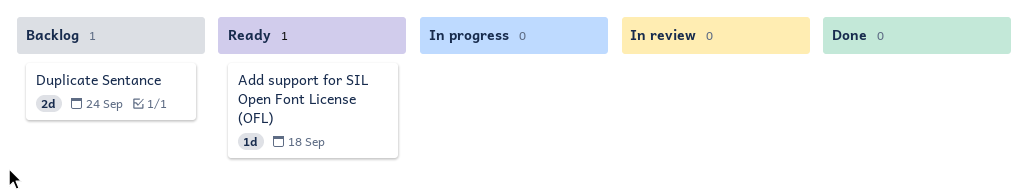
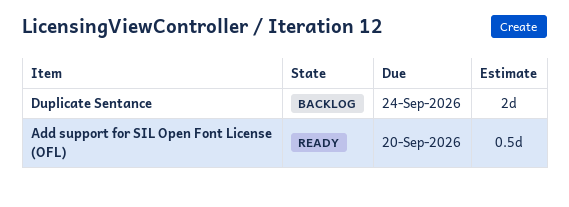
Add support for SIL Open Font License (OFL), estimate: 1d -> 0.5d
Add support for SIL Open Font License (OFL), due: Sep 18 -> Sep 20

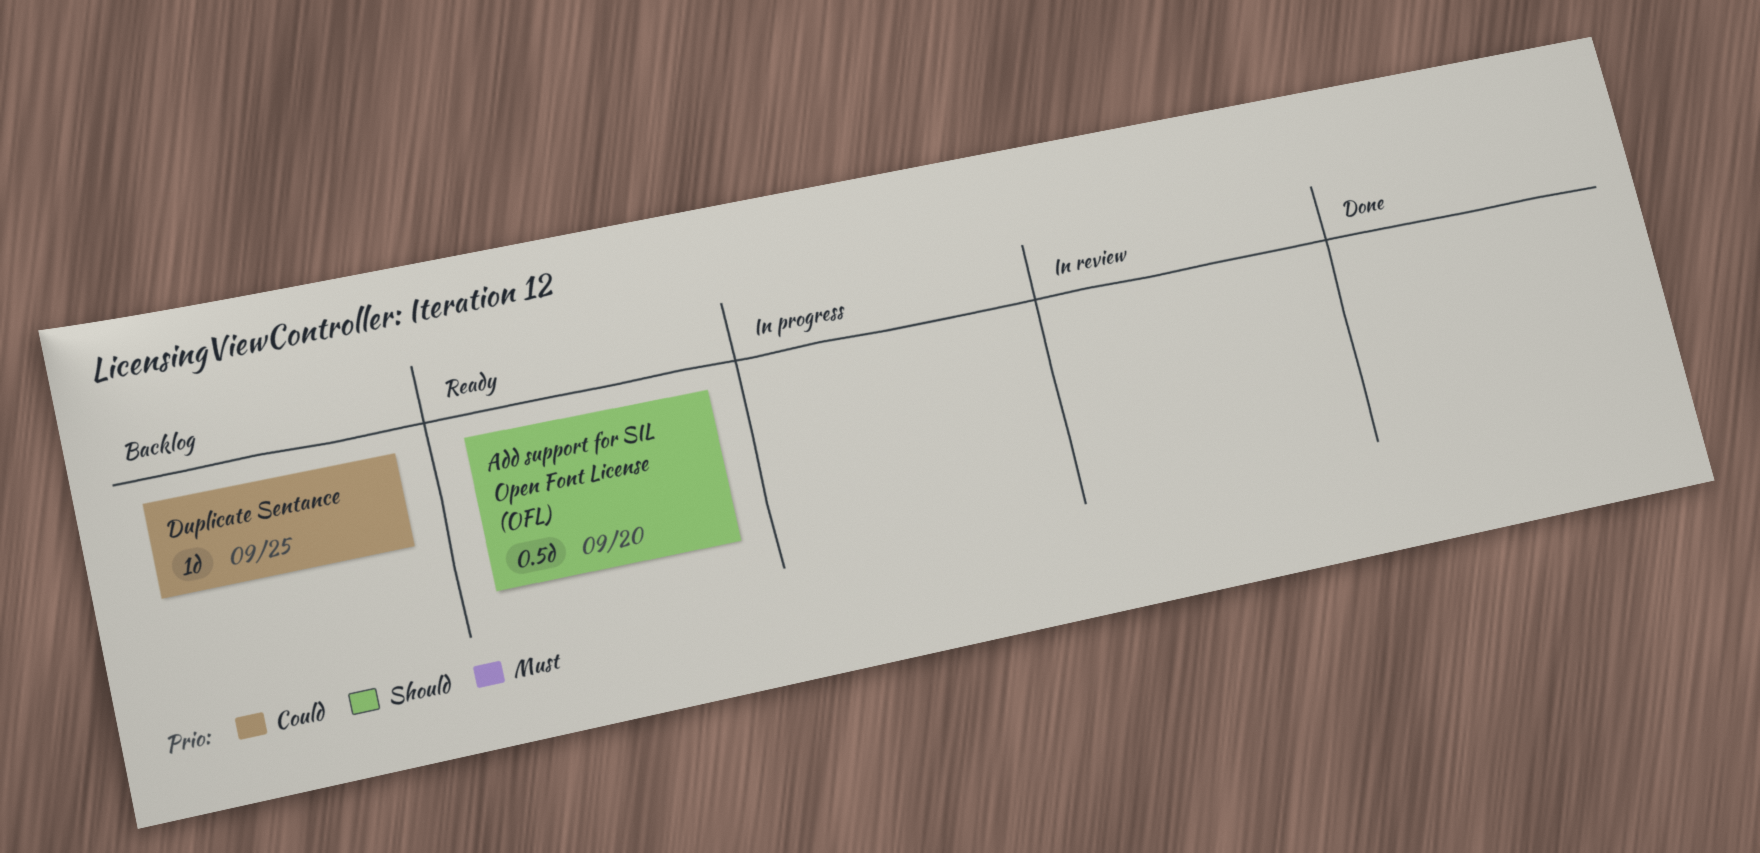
Duplicate Sentance, estimate: 2d -> 1d
Duplicate Sentance, due: Sep 24 -> Sep 25

